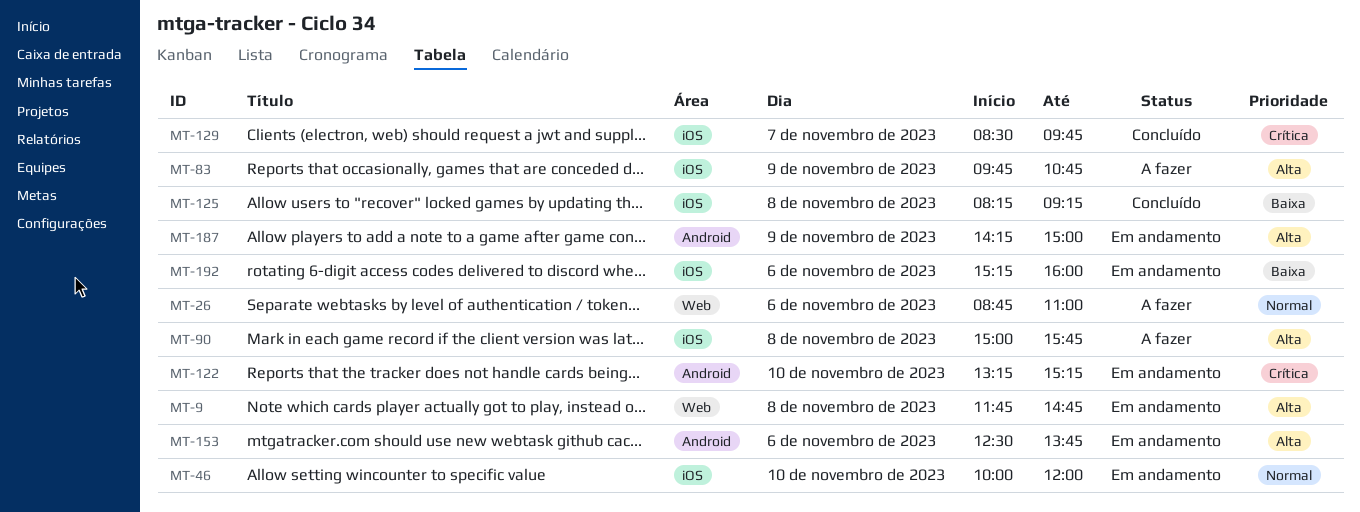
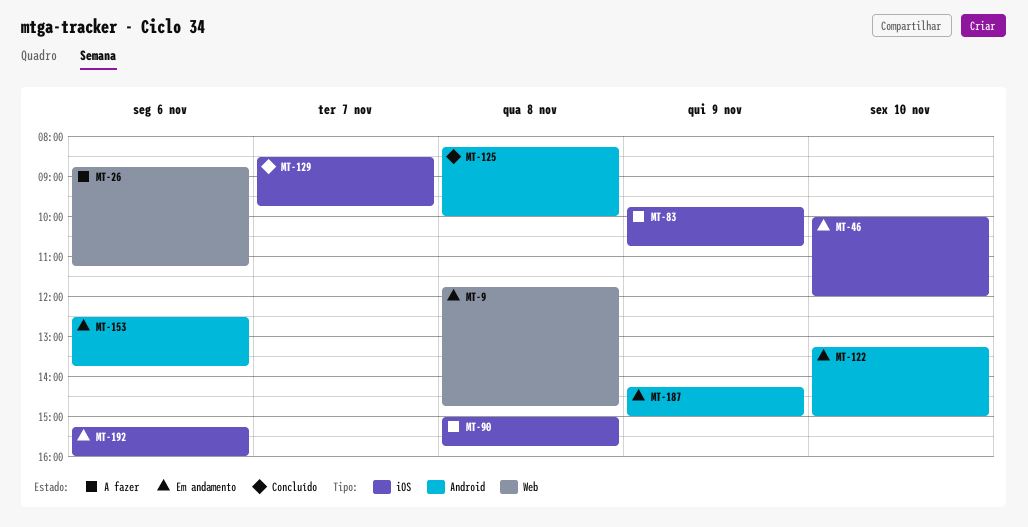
MT-26, ends: 11:00 -> 11:15
MT-122, ends: 15:15 -> 15:00
MT-125, label: iOS -> Android
MT-125, ends: 09:15 -> 10:00

